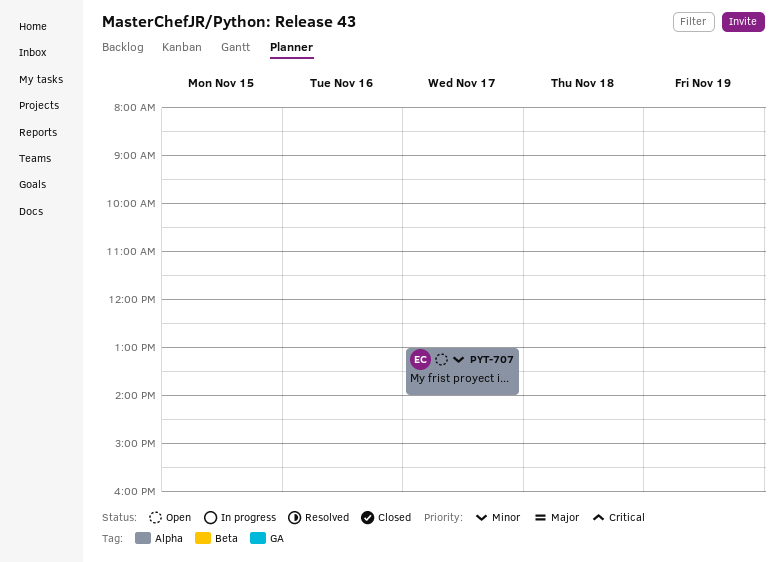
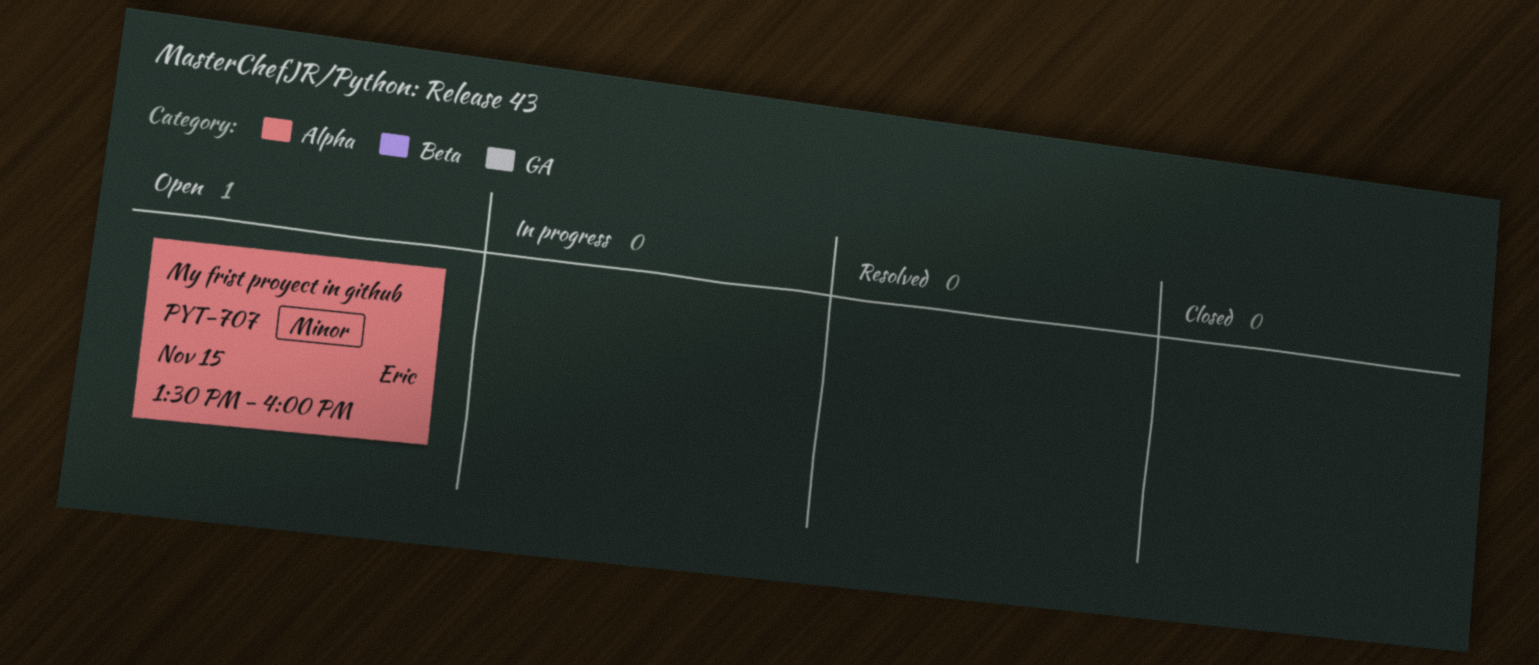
PYT-707, day: Nov 17 -> Nov 15
PYT-707, begins: 13:00 -> 13:30
PYT-707, ends: 14:00 -> 16:00

